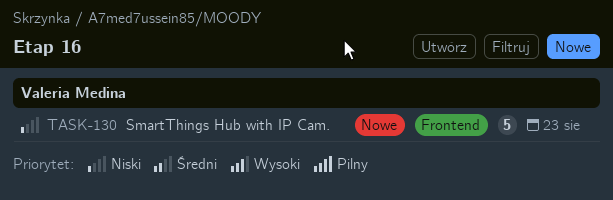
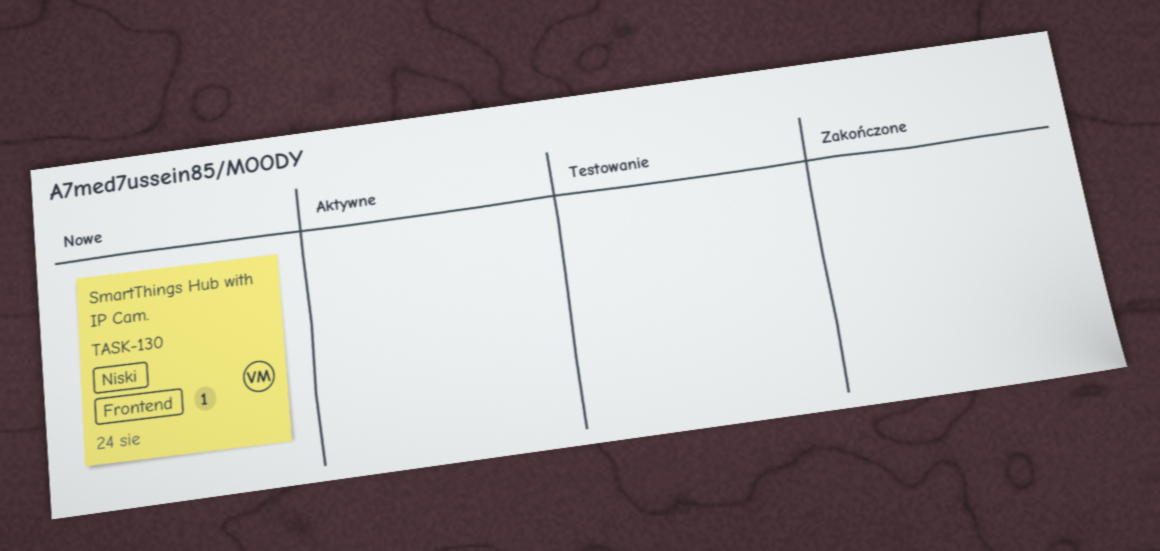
TASK-130, estimate: 5 -> 1
TASK-130, due: Aug 23 -> Aug 24

